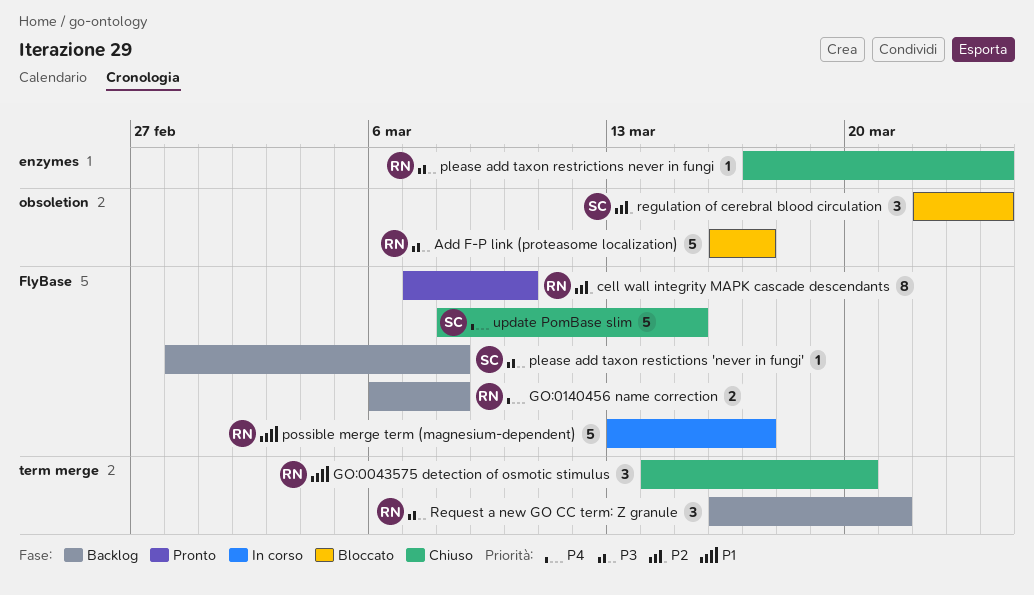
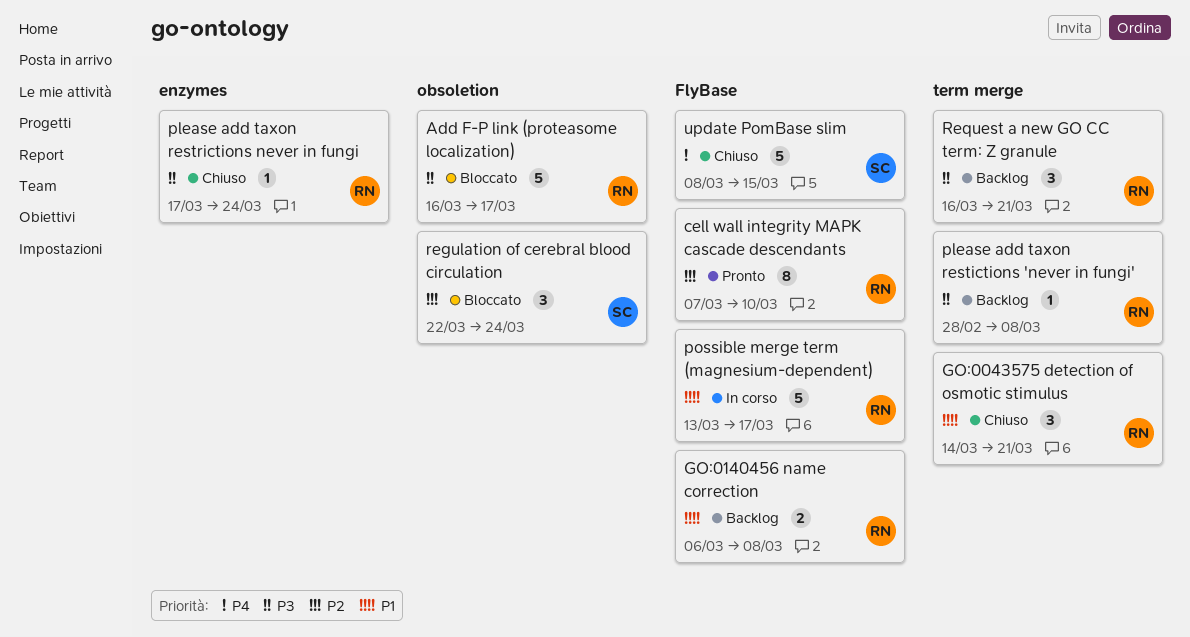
GO:0043575 detection of osmotic stimulus, due: Mar 20 -> Mar 21
GO:0140456 name correction, priority: P4 -> P1
please add taxon restictions 'never in fungi', owner: SC -> RN
please add taxon restictions 'never in fungi', label: FlyBase -> term merge

